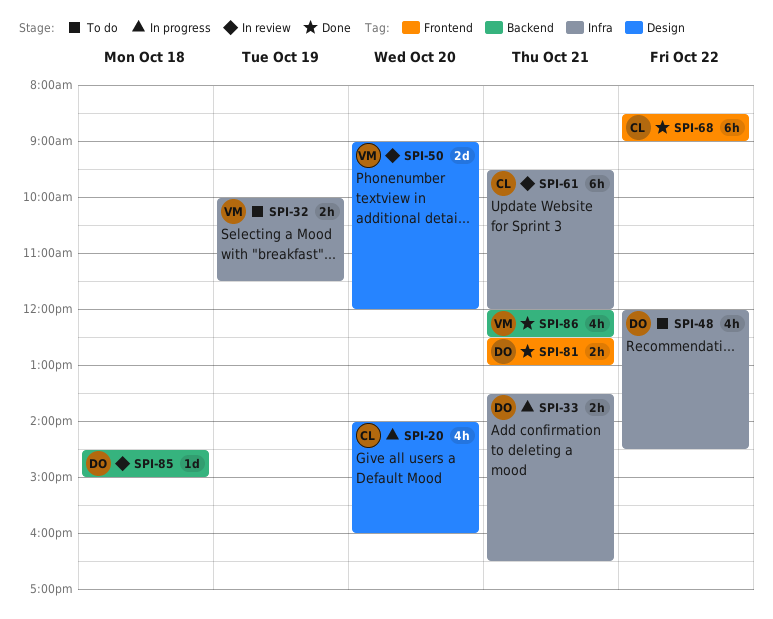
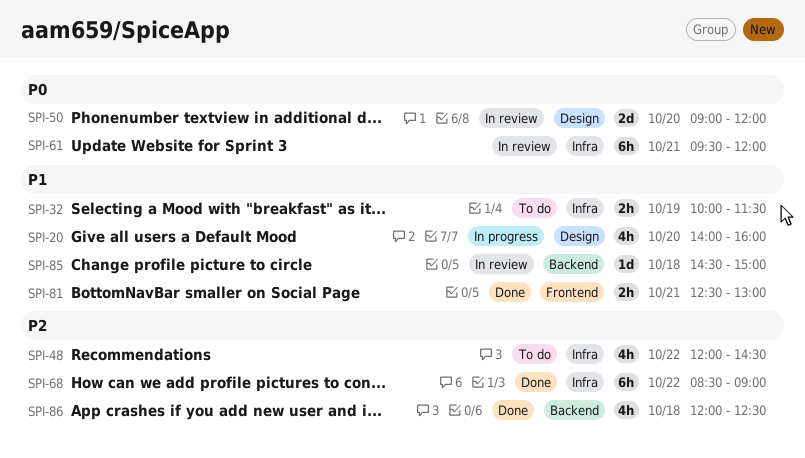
SPI-33: present -> none
SPI-68, label: Frontend -> Infra
SPI-86, day: Oct 21 -> Oct 18

